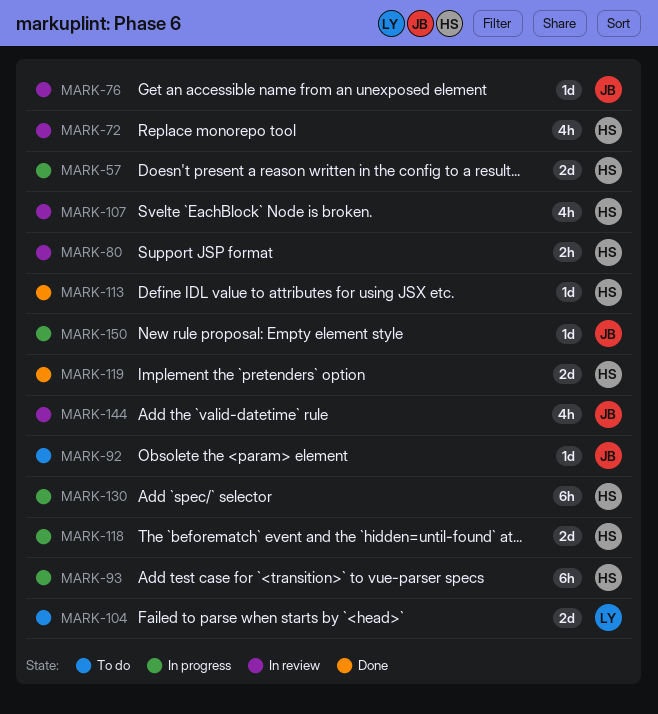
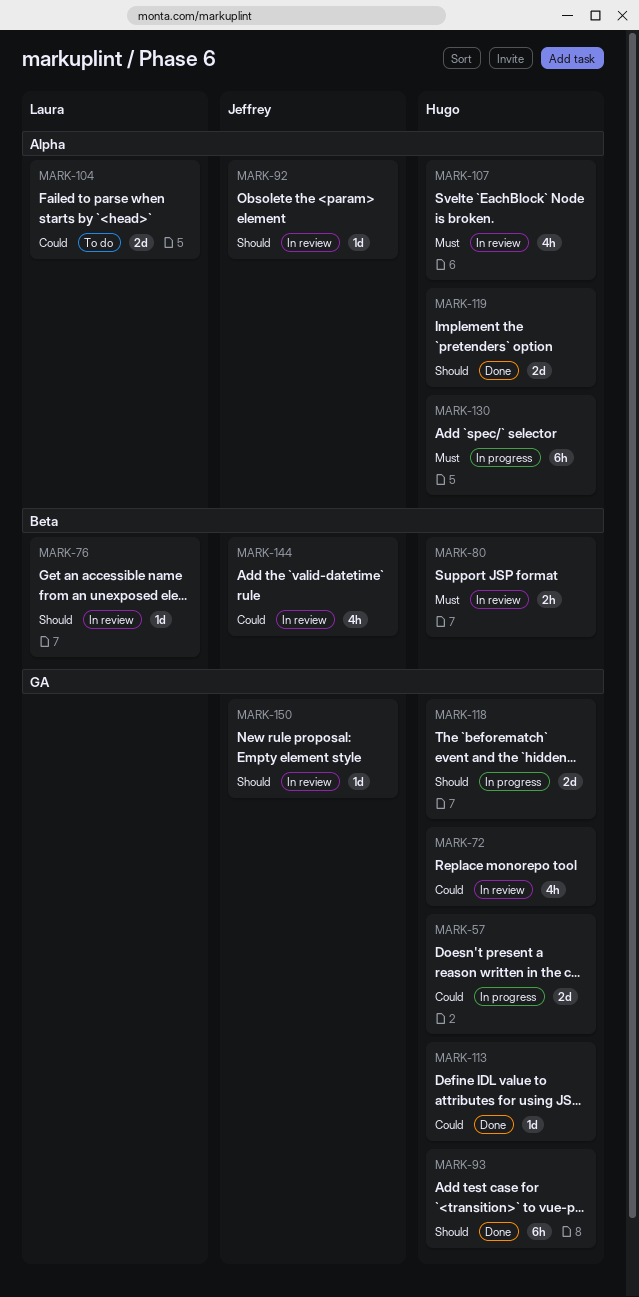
MARK-76, owner: Jeffrey -> Laura
MARK-92, status: To do -> In review
MARK-93, status: In progress -> Done
MARK-150, status: In progress -> In review

